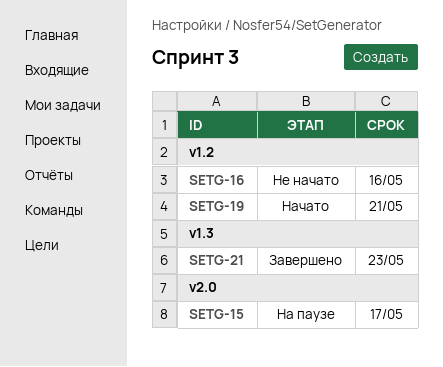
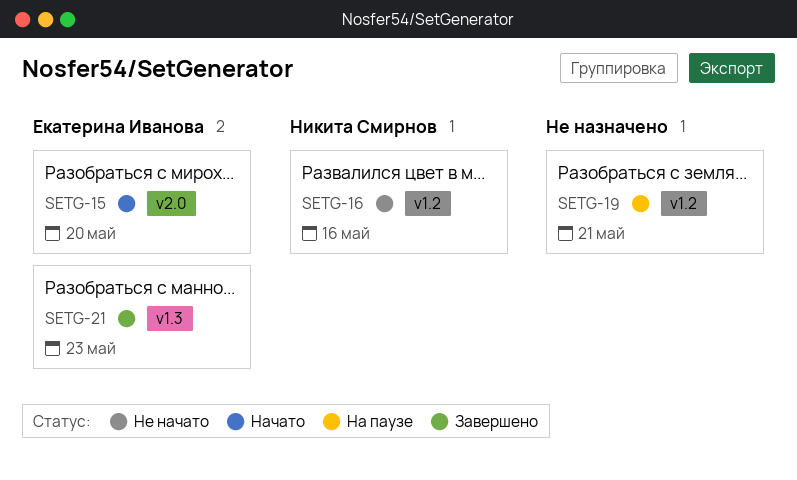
SETG-15, status: На паузе -> Начато
SETG-15, due: May 17 -> May 20
SETG-19, status: Начато -> На паузе

